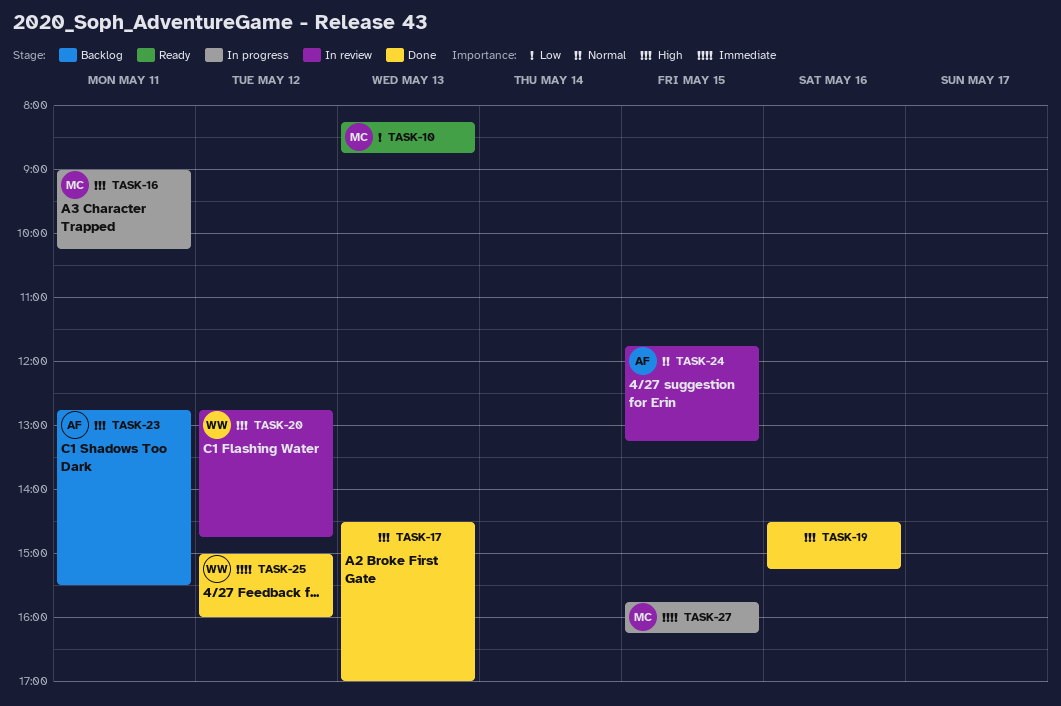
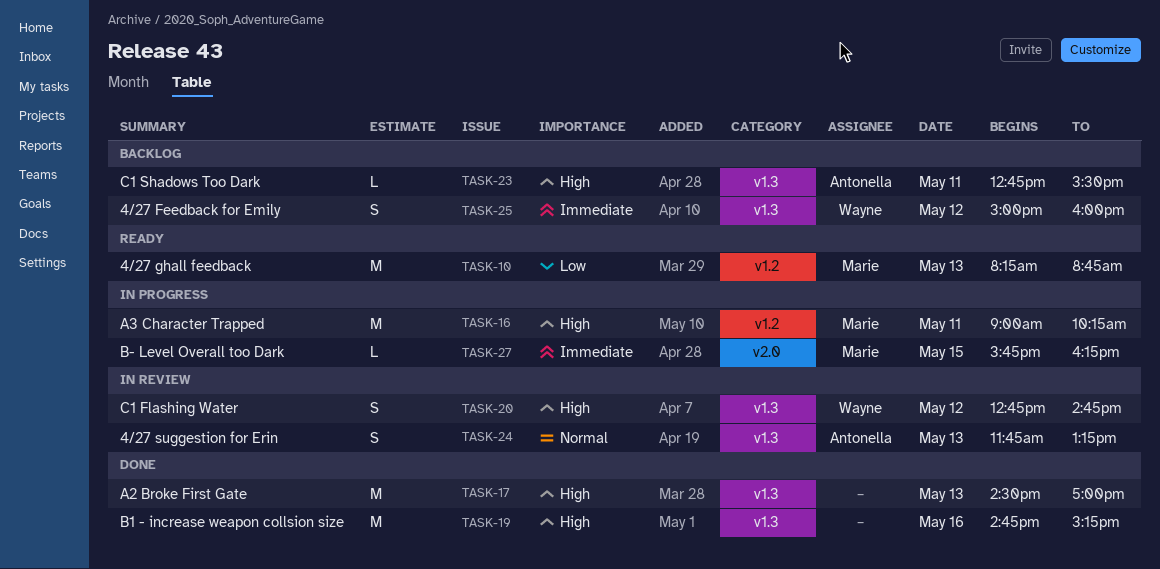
TASK-19, begins: 14:30 -> 14:45
TASK-24, day: May 15 -> May 13
TASK-25, status: Done -> Backlog

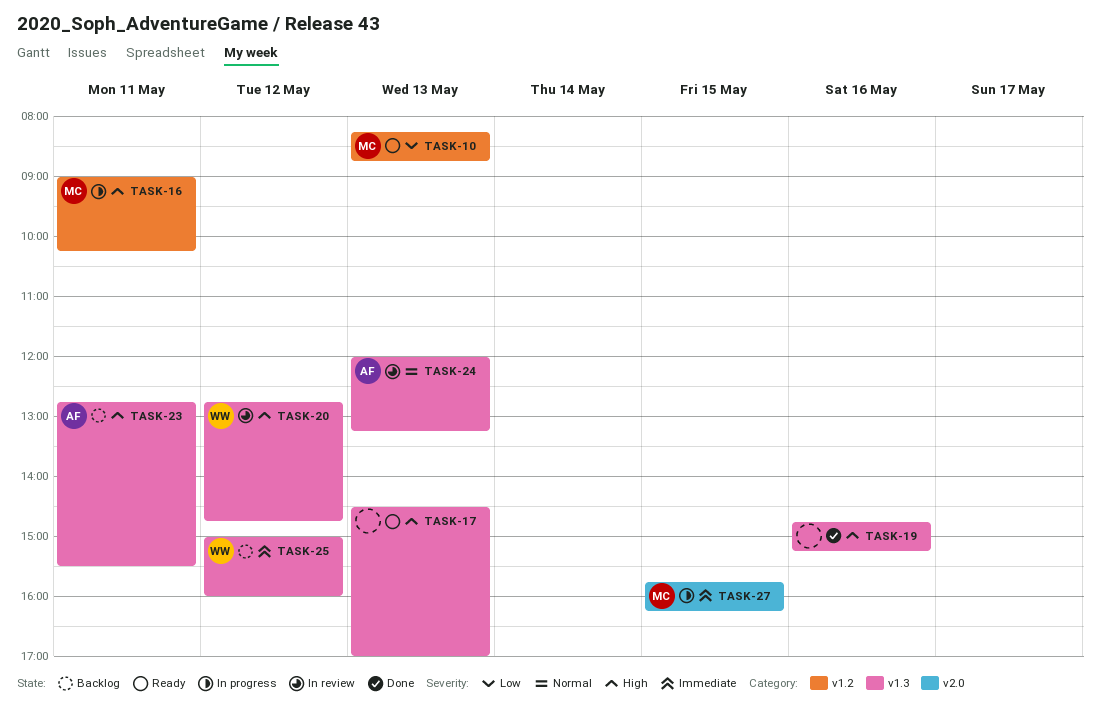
TASK-17, status: Done -> Ready
TASK-24, begins: 11:45 -> 12:00

